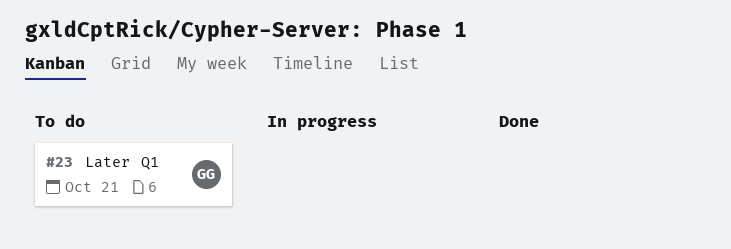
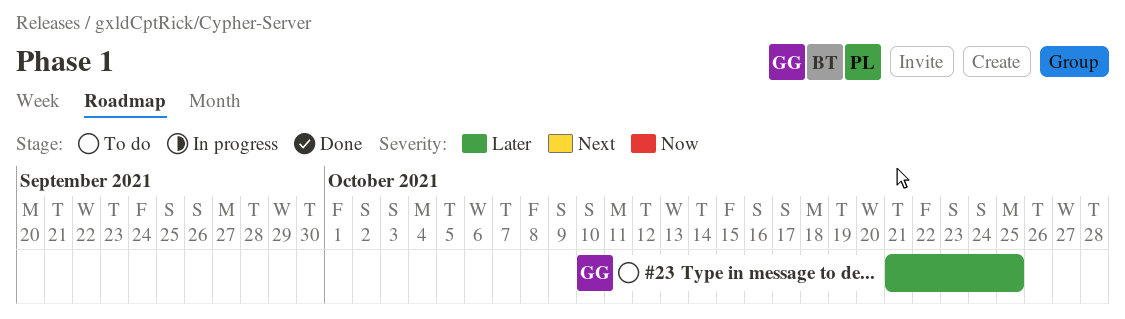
#23, due: Oct 21 -> Oct 25

